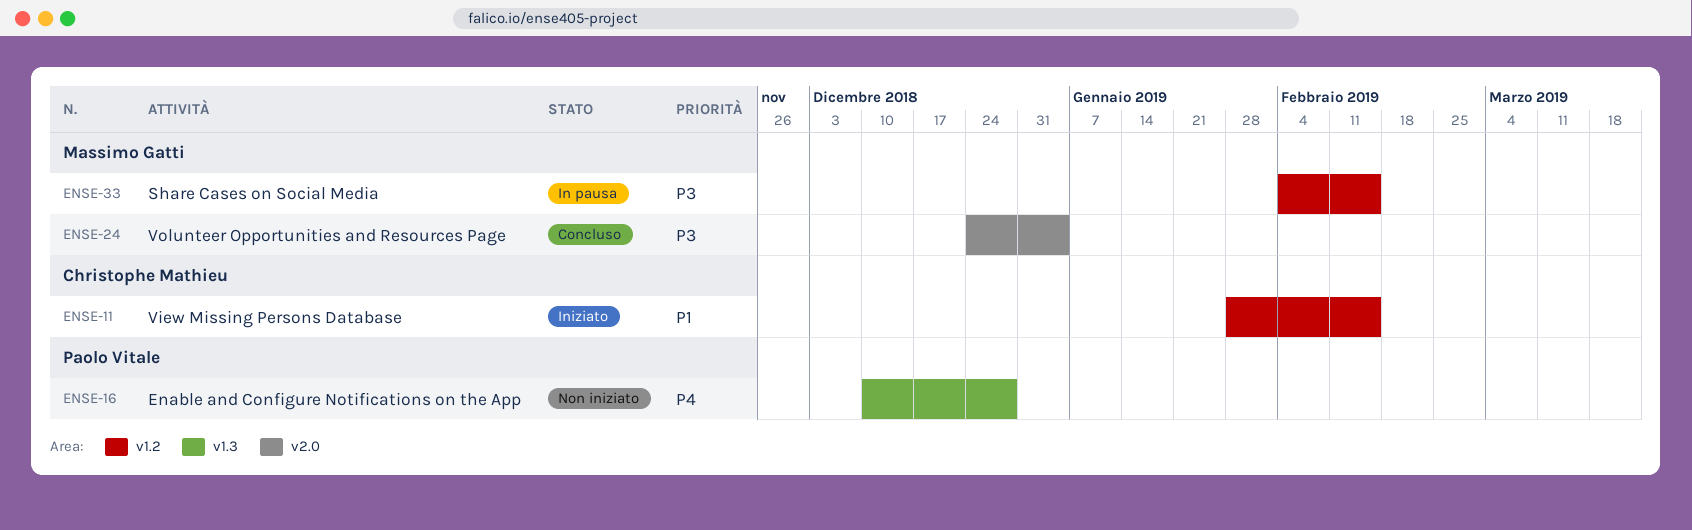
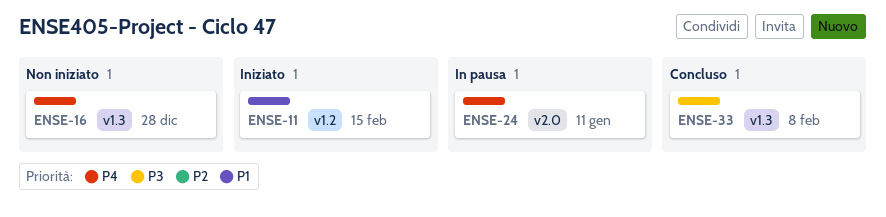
ENSE-24, status: Concluso -> In pausa
ENSE-24, priority: P3 -> P4
ENSE-24, due: Jan 4 -> Jan 11
ENSE-33, status: In pausa -> Concluso
ENSE-33, label: v1.2 -> v1.3
ENSE-33, due: Feb 15 -> Feb 8

